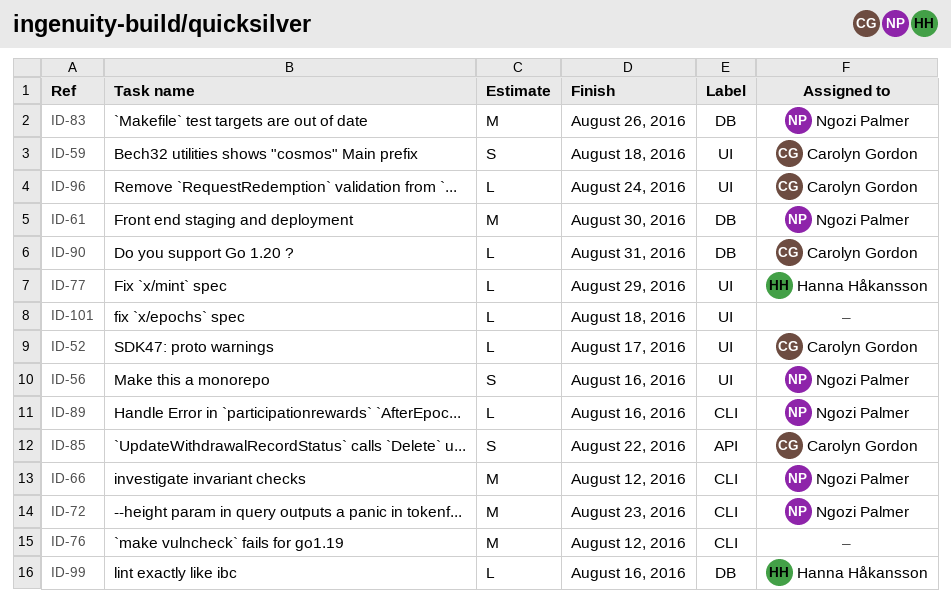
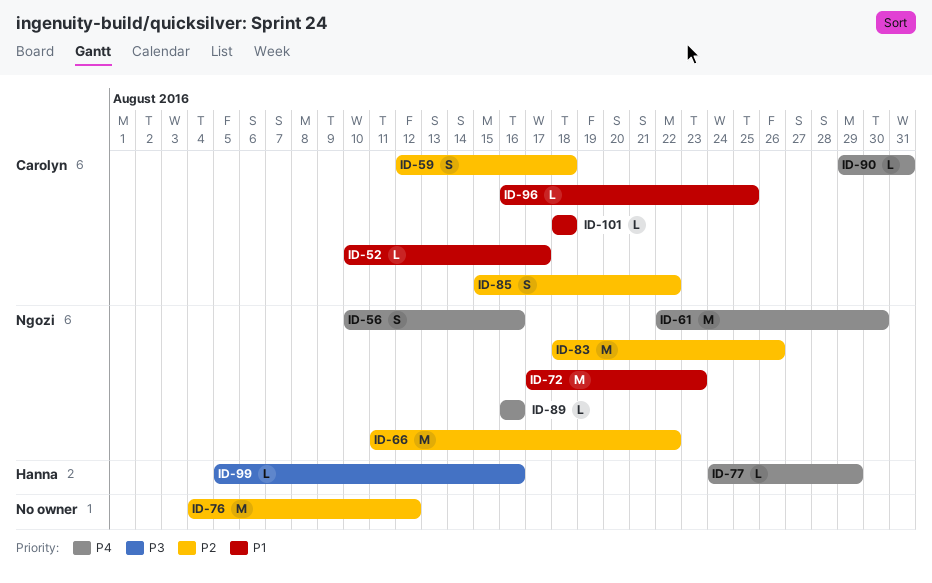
ID-66, due: Aug 12 -> Aug 22
ID-96, due: Aug 24 -> Aug 25
ID-101, owner: none -> Carolyn Gordon

